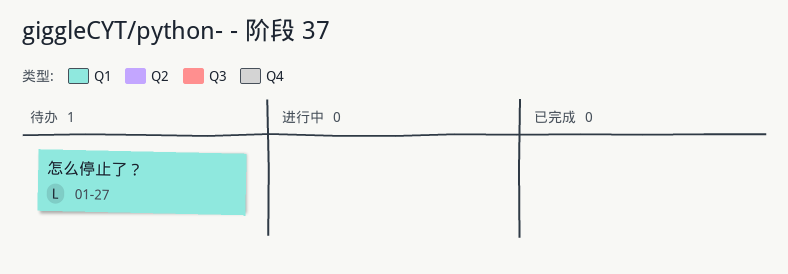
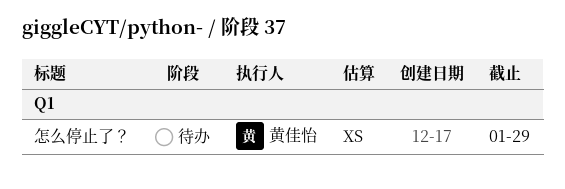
怎么停止了？, estimate: L -> XS
怎么停止了？, due: Jan 27 -> Jan 29

